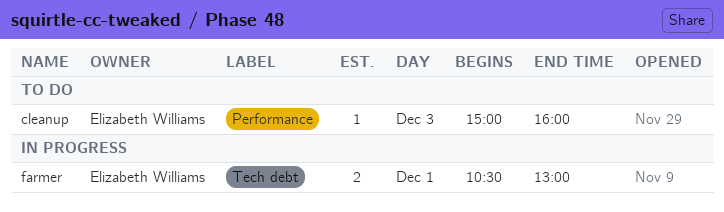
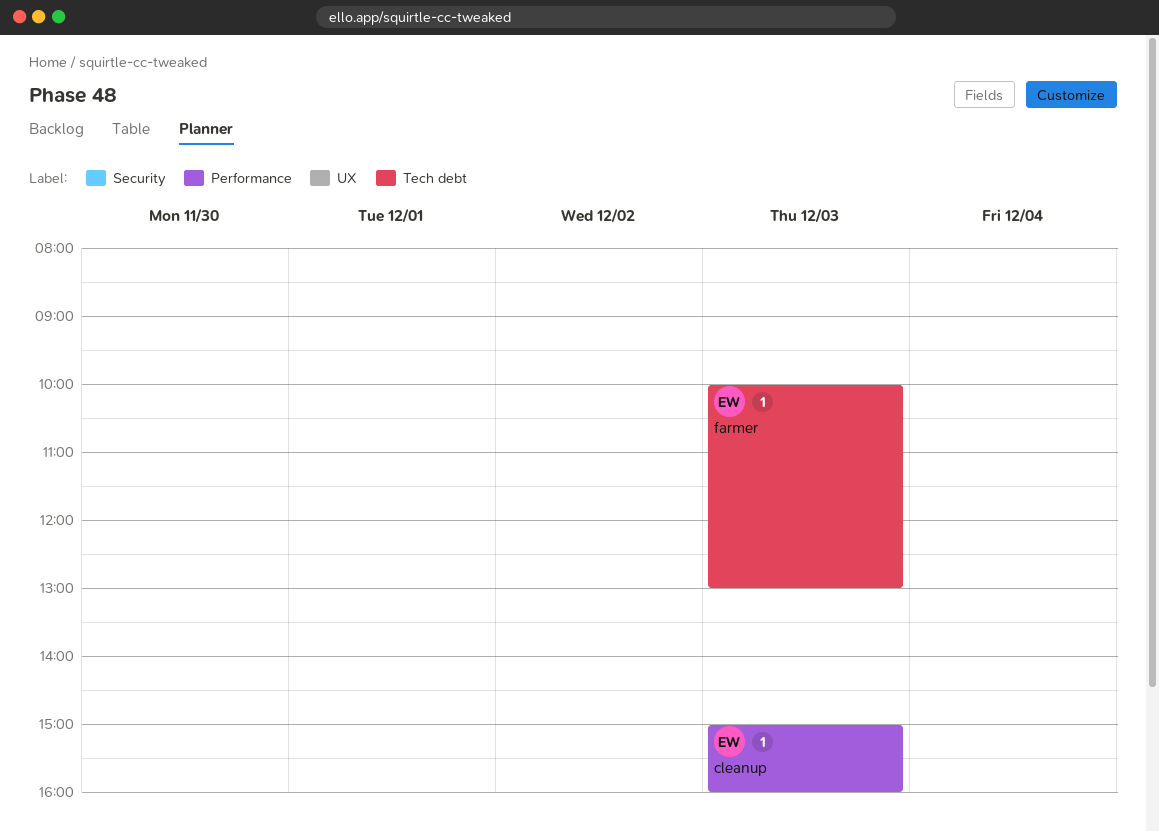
farmer, estimate: 2 -> 1
farmer, day: Dec 1 -> Dec 3
farmer, begins: 10:30 -> 10:00

